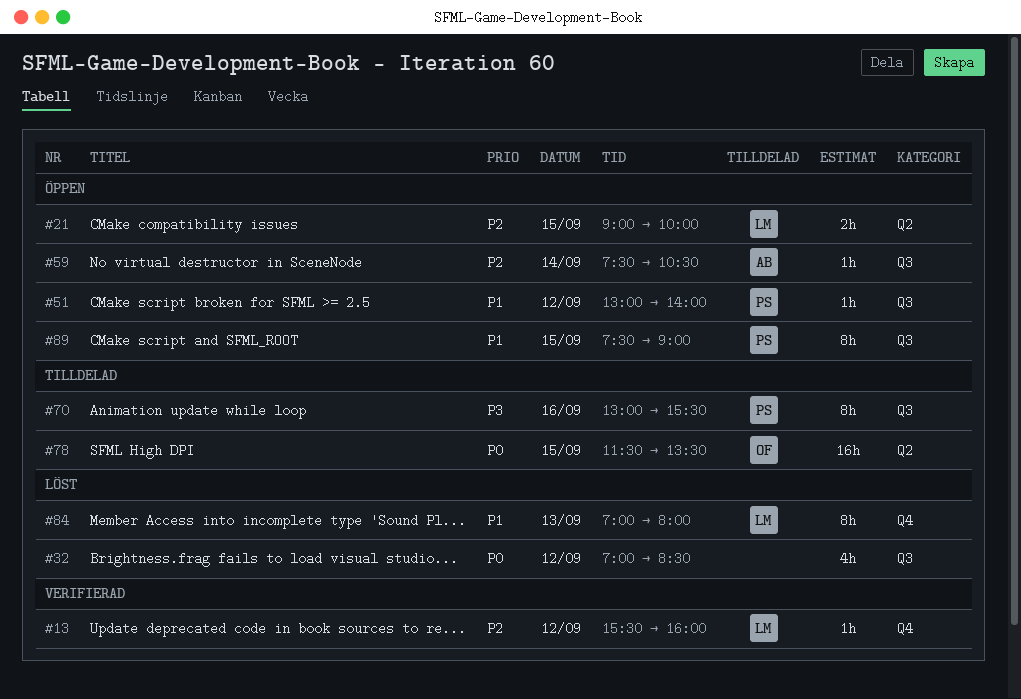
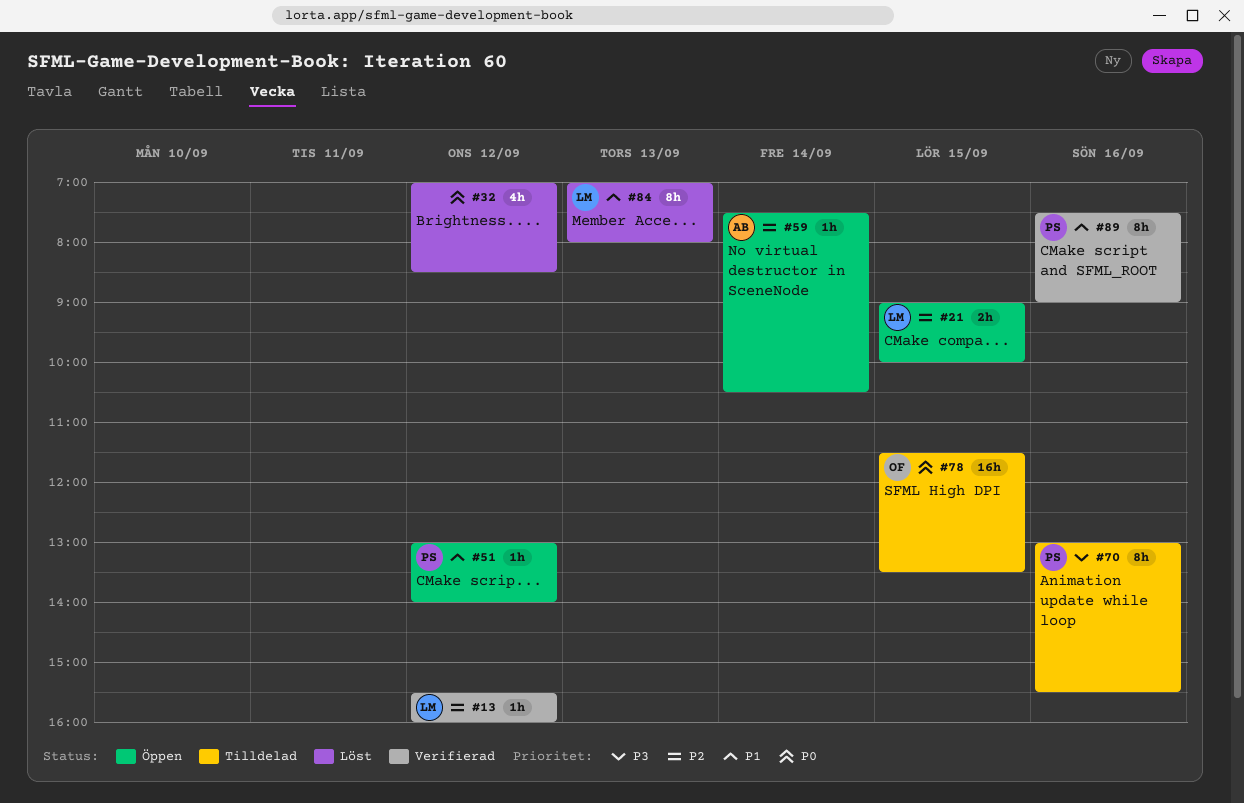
#89, status: Öppen -> Verifierad
#89, day: Sep 15 -> Sep 16

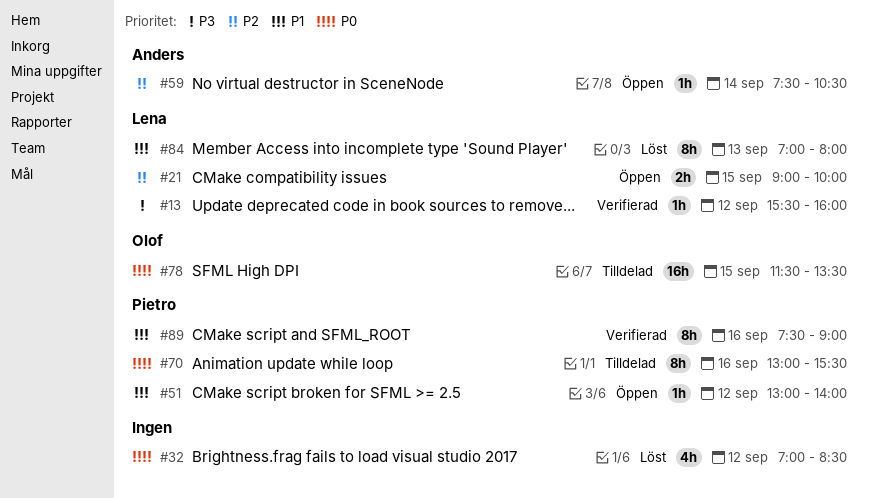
#13, priority: P2 -> P3
#70, priority: P3 -> P0

